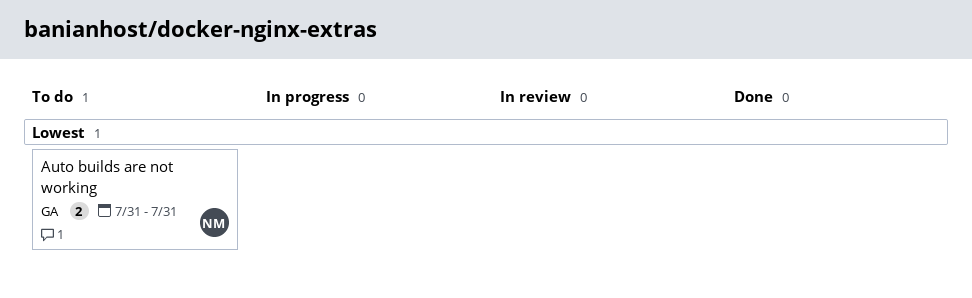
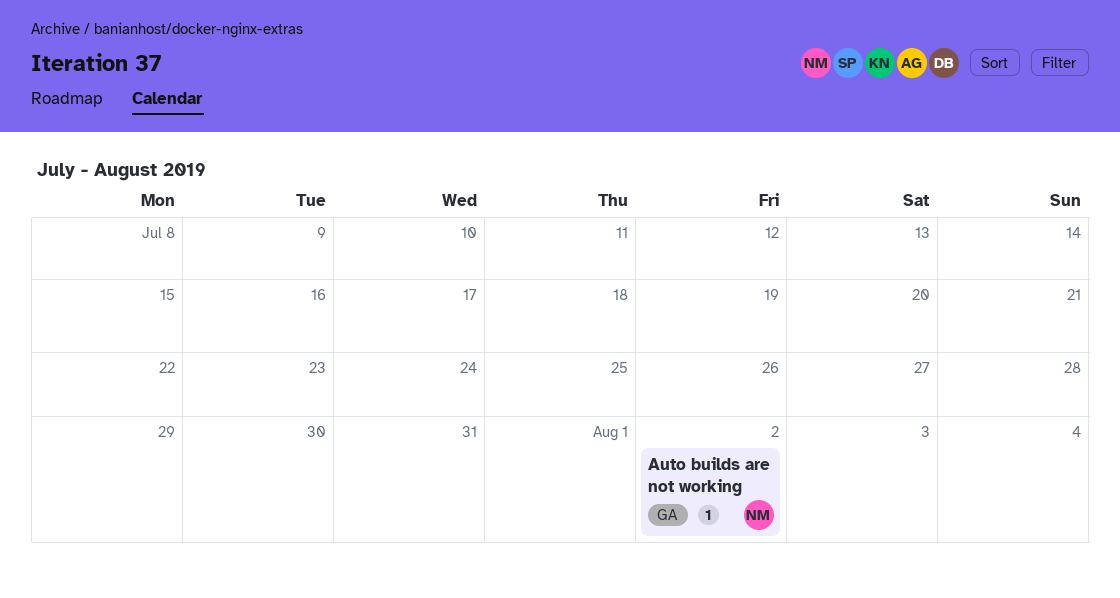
Auto builds are not working, estimate: 2 -> 1
Auto builds are not working, due: Jul 31 -> Aug 2

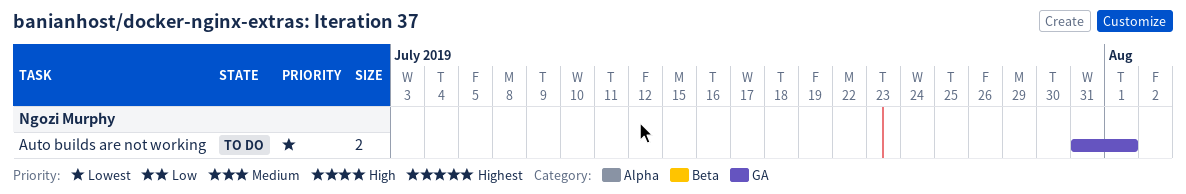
Auto builds are not working, estimate: 1 -> 2
Auto builds are not working, due: Aug 2 -> Aug 1

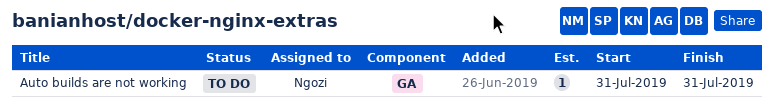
Auto builds are not working, estimate: 2 -> 1
Auto builds are not working, due: Aug 1 -> Jul 31

